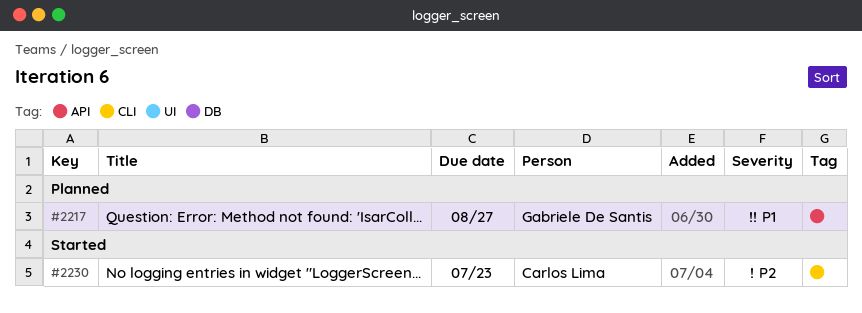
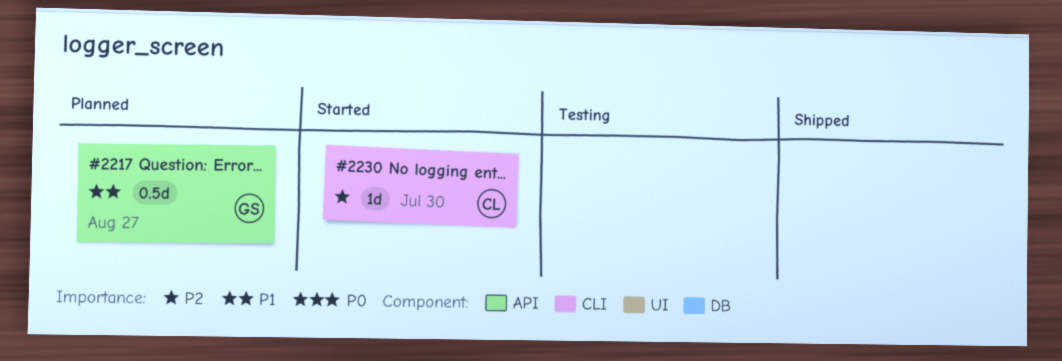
#2230, due: Jul 23 -> Jul 30

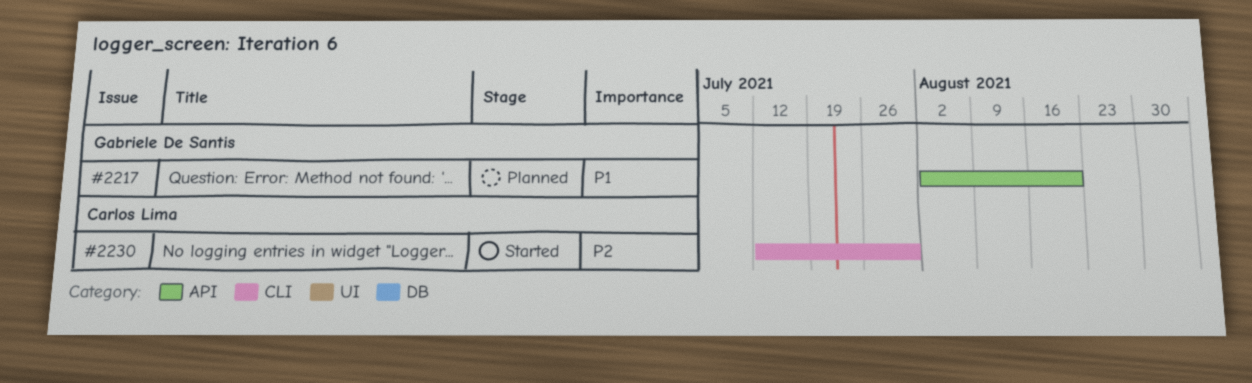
#2217, due: Aug 27 -> Aug 20

